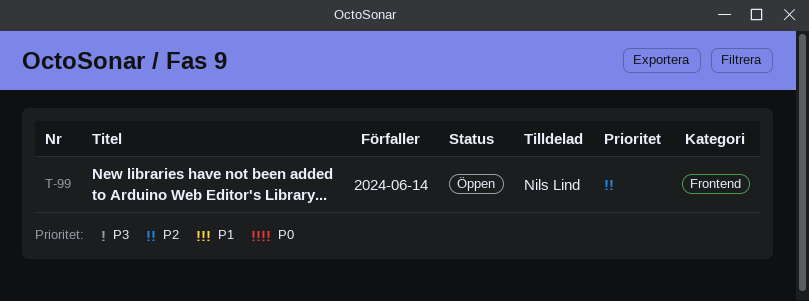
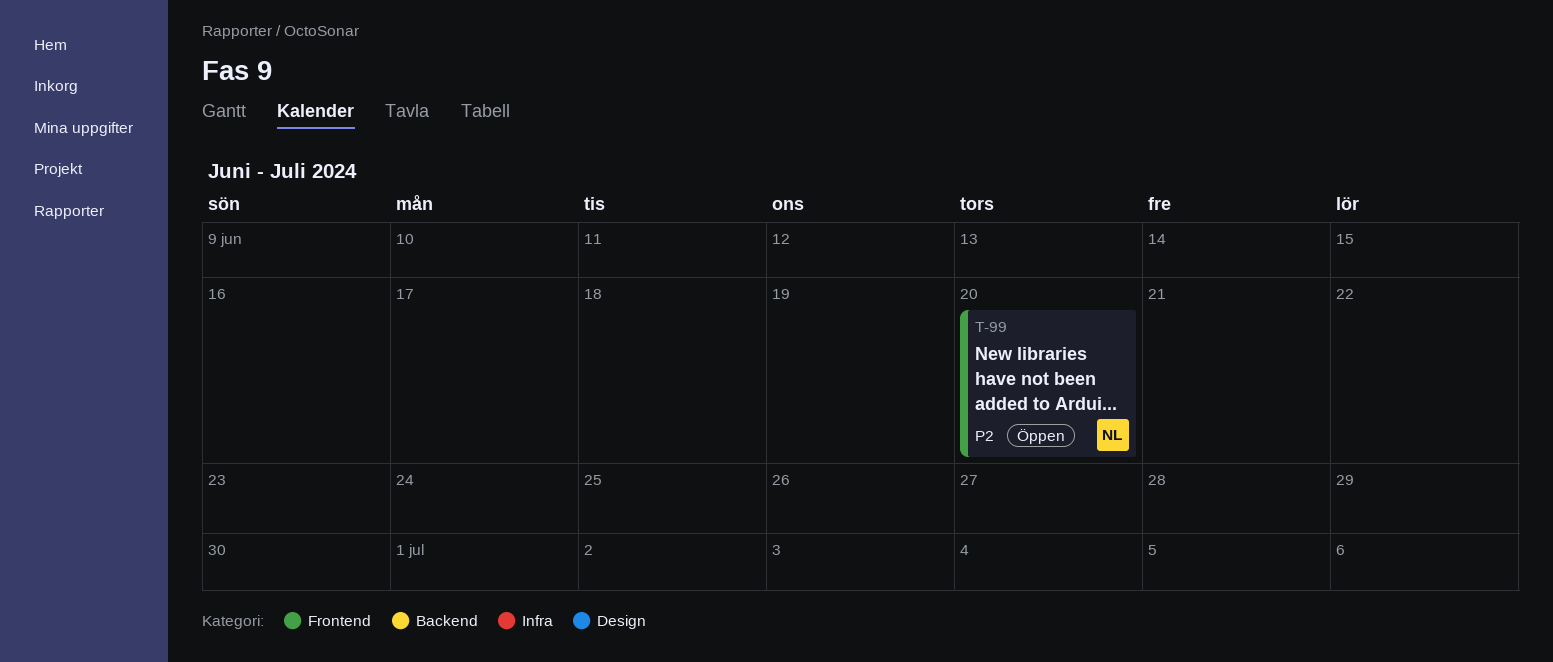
T-99, due: Jun 14 -> Jun 20

